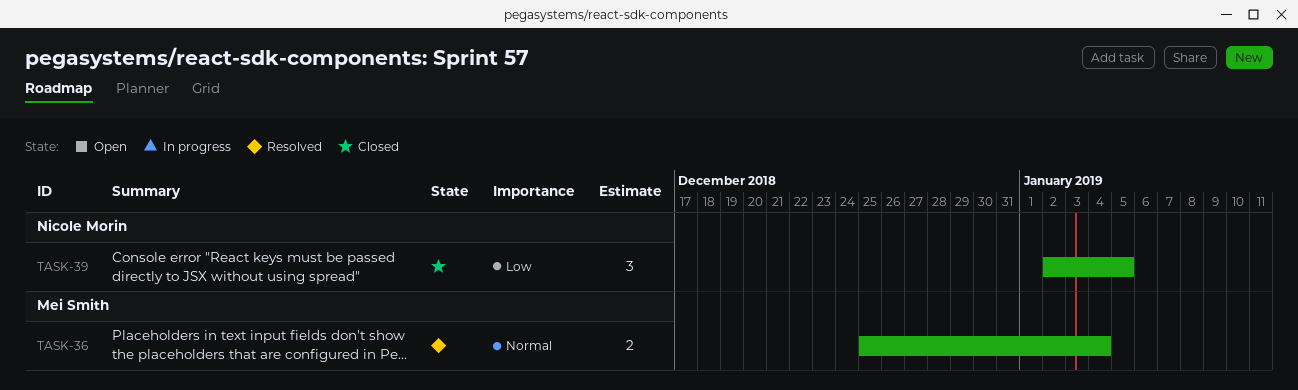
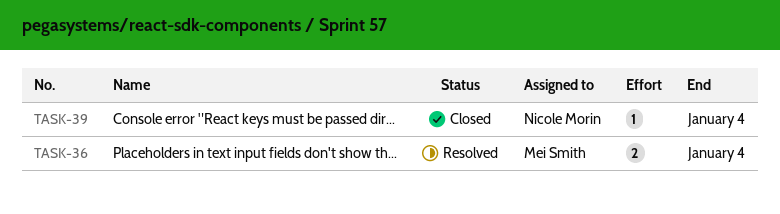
TASK-39, estimate: 3 -> 1
TASK-39, due: Jan 5 -> Jan 4

